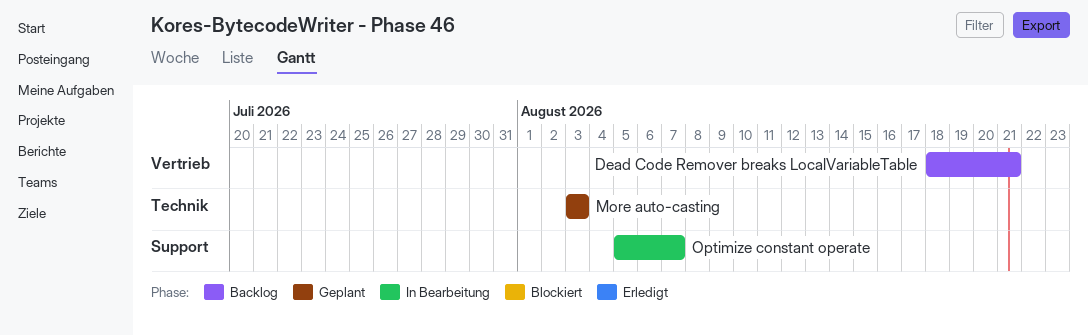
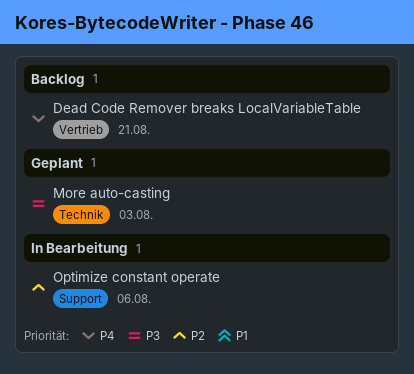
Optimize constant operate, due: Aug 7 -> Aug 6

